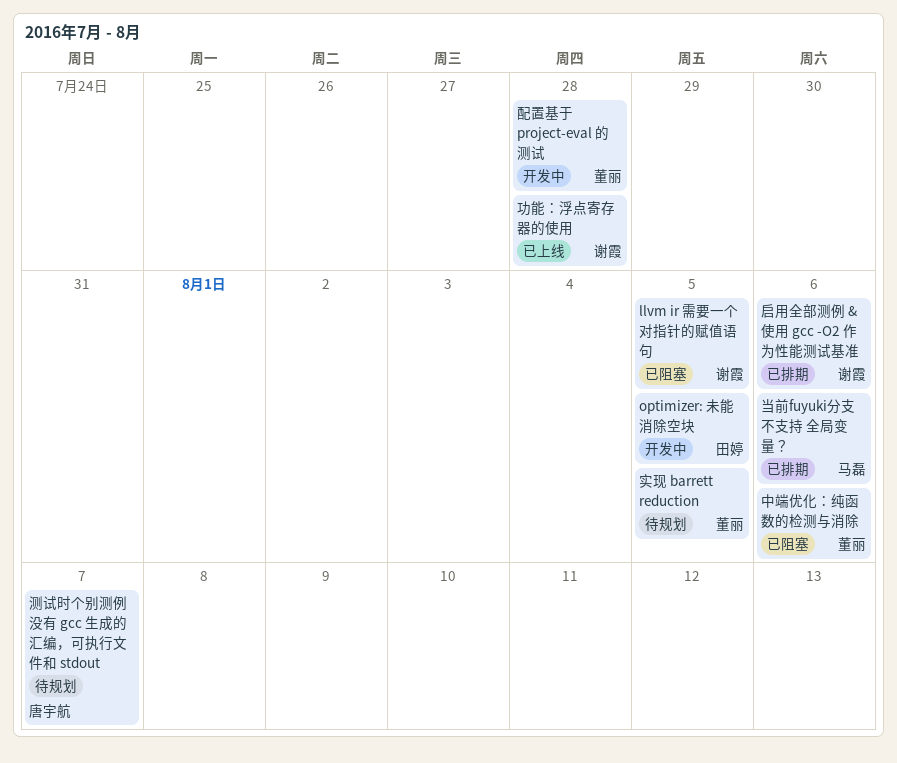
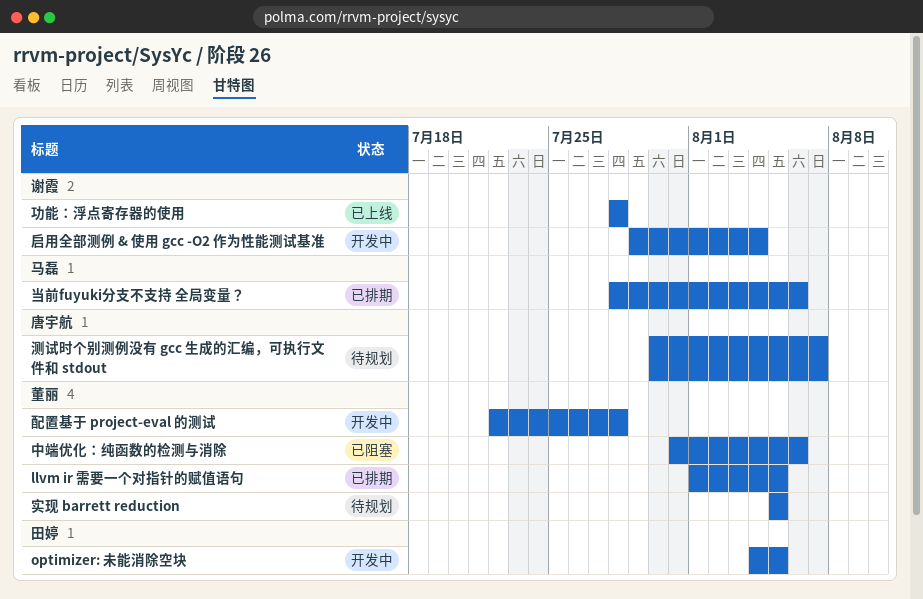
llvm ir 需要一个对指针的赋值语句, status: 已阻塞 -> 已排期
llvm ir 需要一个对指针的赋值语句, owner: 谢霞 -> 董丽
启用全部测例 & 使用 gcc -O2 作为性能测试基准, status: 已排期 -> 开发中
启用全部测例 & 使用 gcc -O2 作为性能测试基准, due: Aug 6 -> Aug 4

